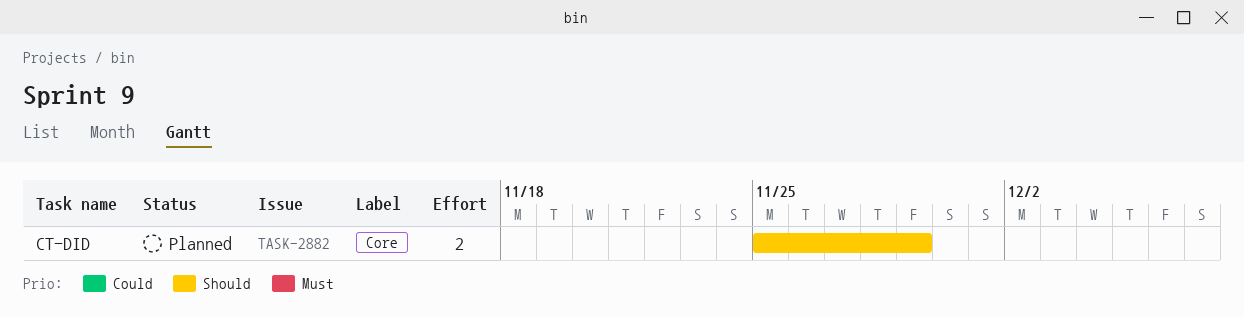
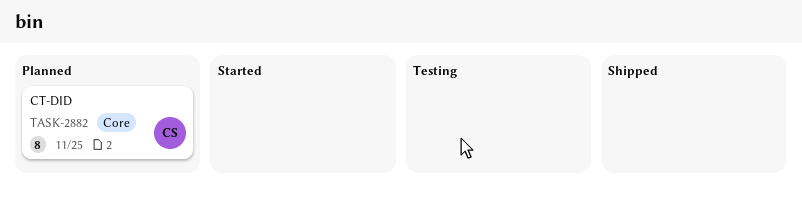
TASK-2882, estimate: 2 -> 8
TASK-2882, due: Nov 29 -> Nov 25

